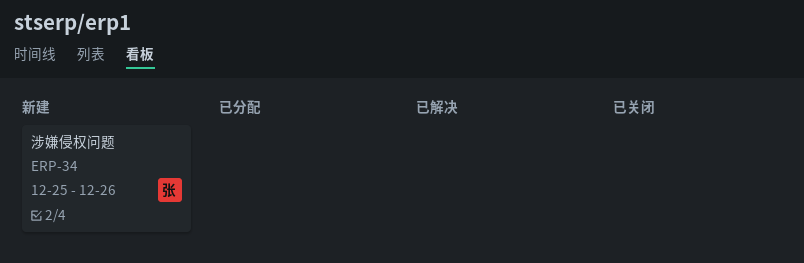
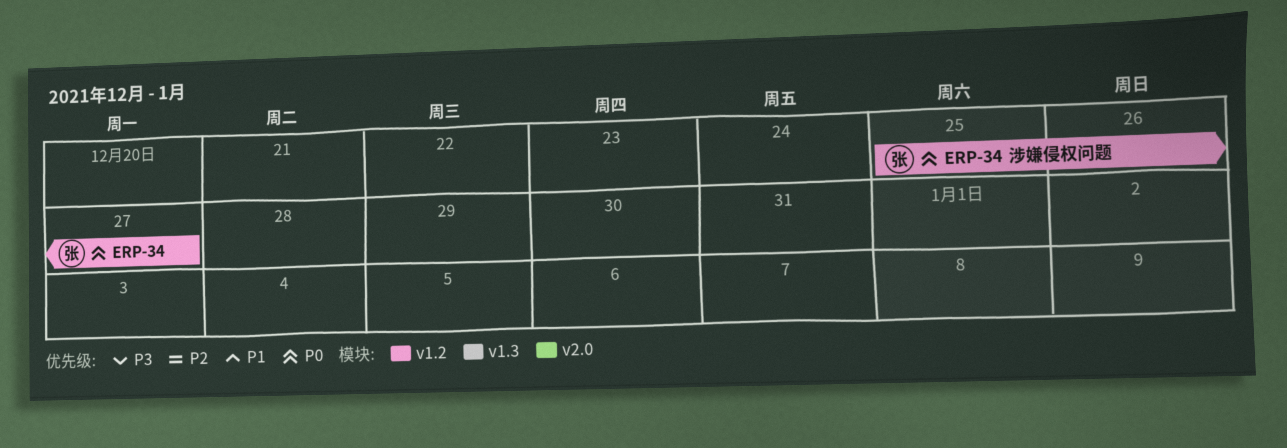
ERP-34, due: Dec 26 -> Dec 27

